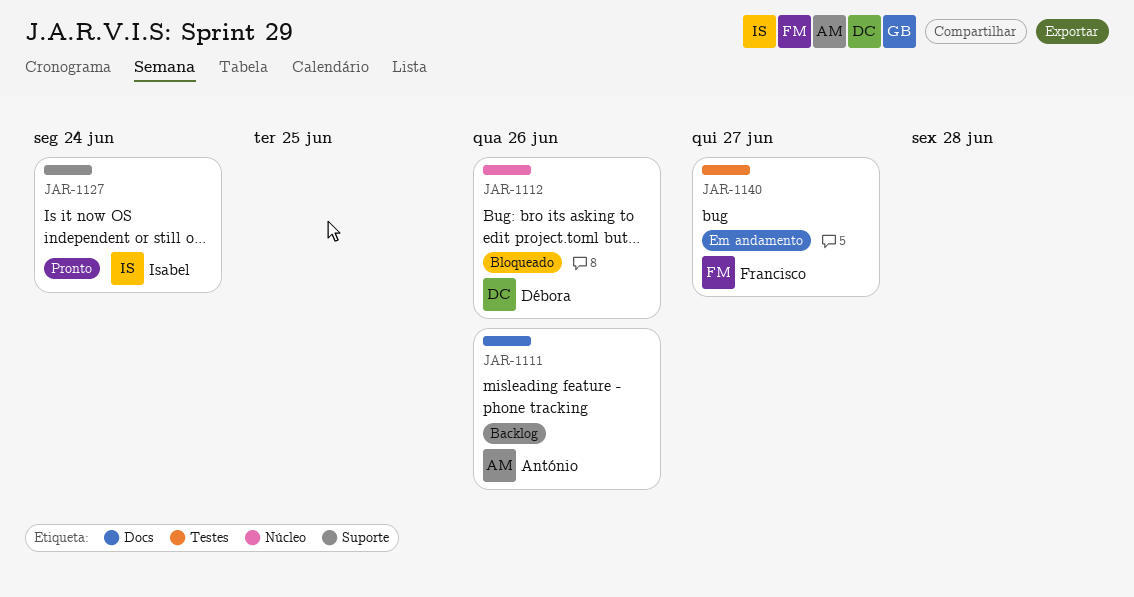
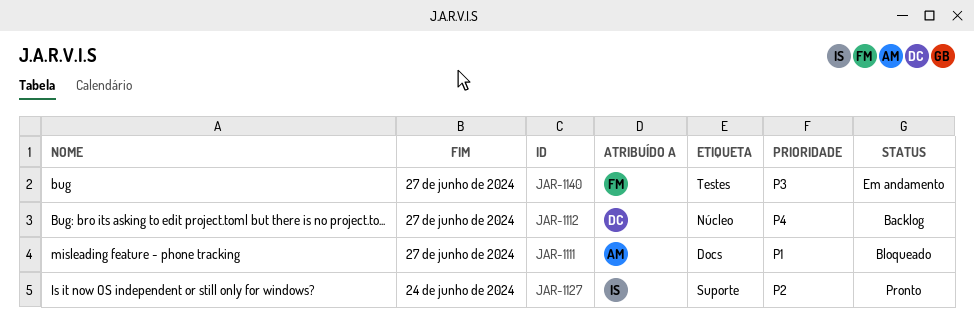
JAR-1111, status: Backlog -> Bloqueado
JAR-1111, due: Jun 26 -> Jun 27
JAR-1112, status: Bloqueado -> Backlog
JAR-1112, due: Jun 26 -> Jun 27

